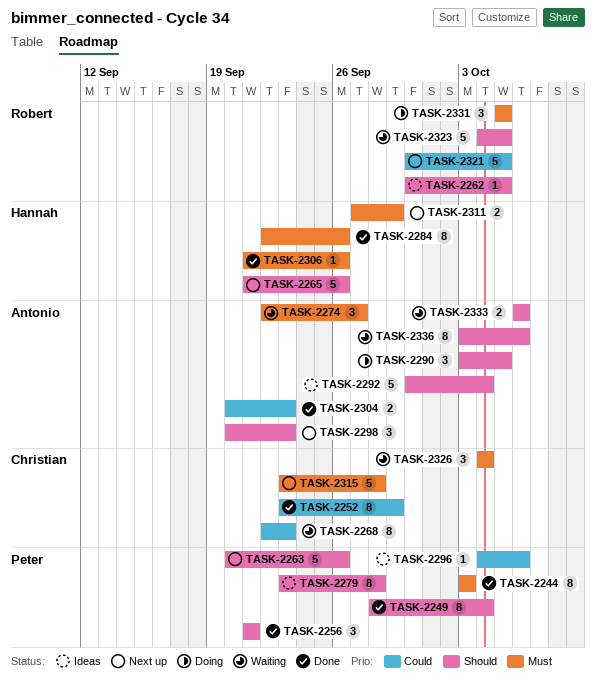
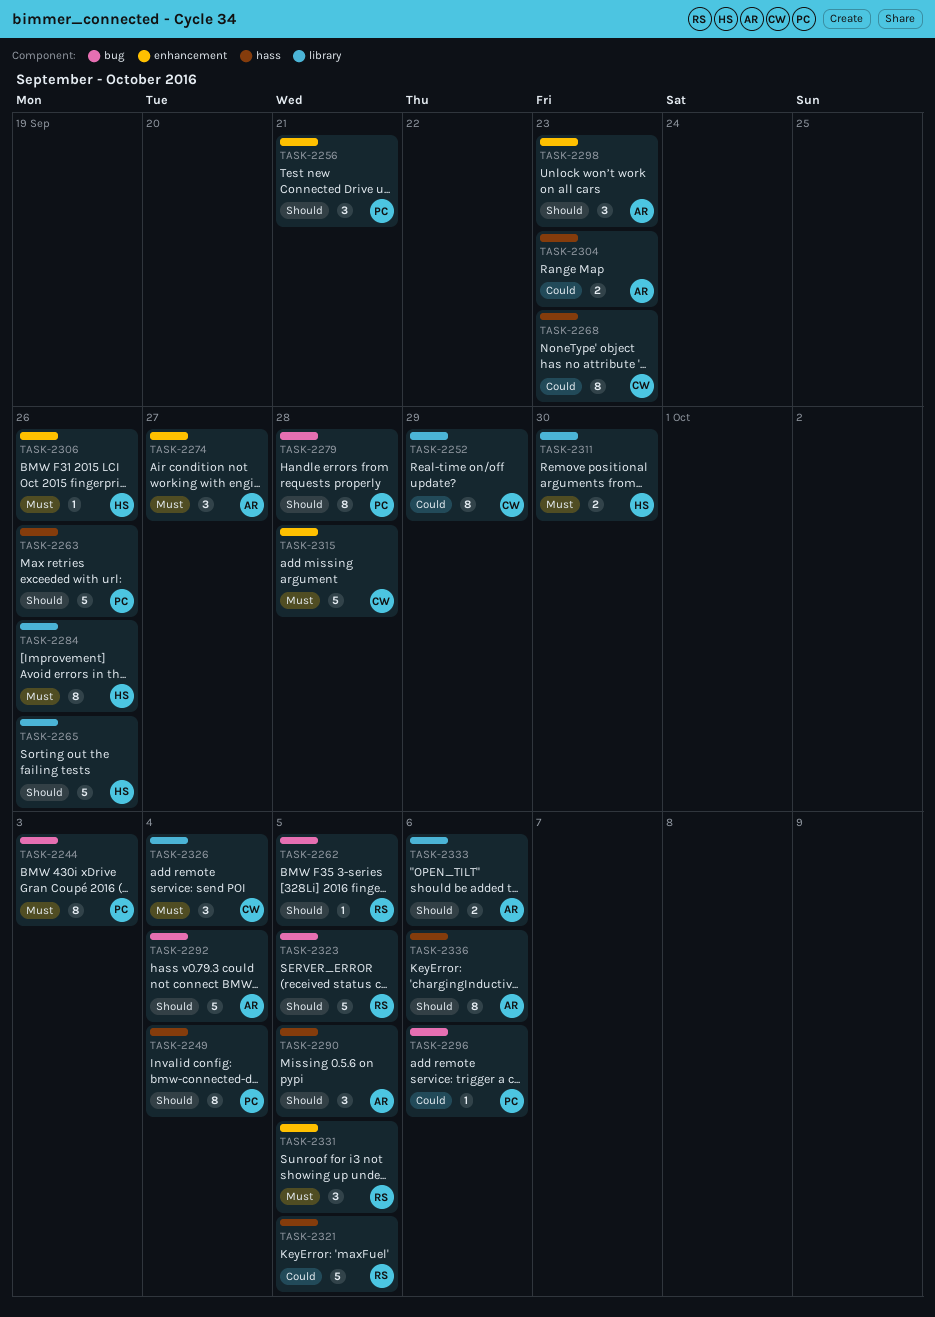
TASK-2311, due: Sep 29 -> Sep 30

